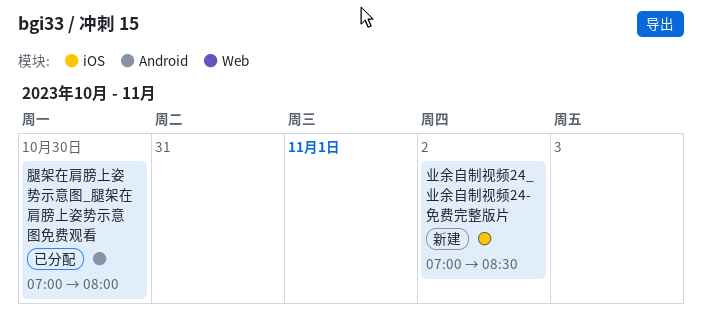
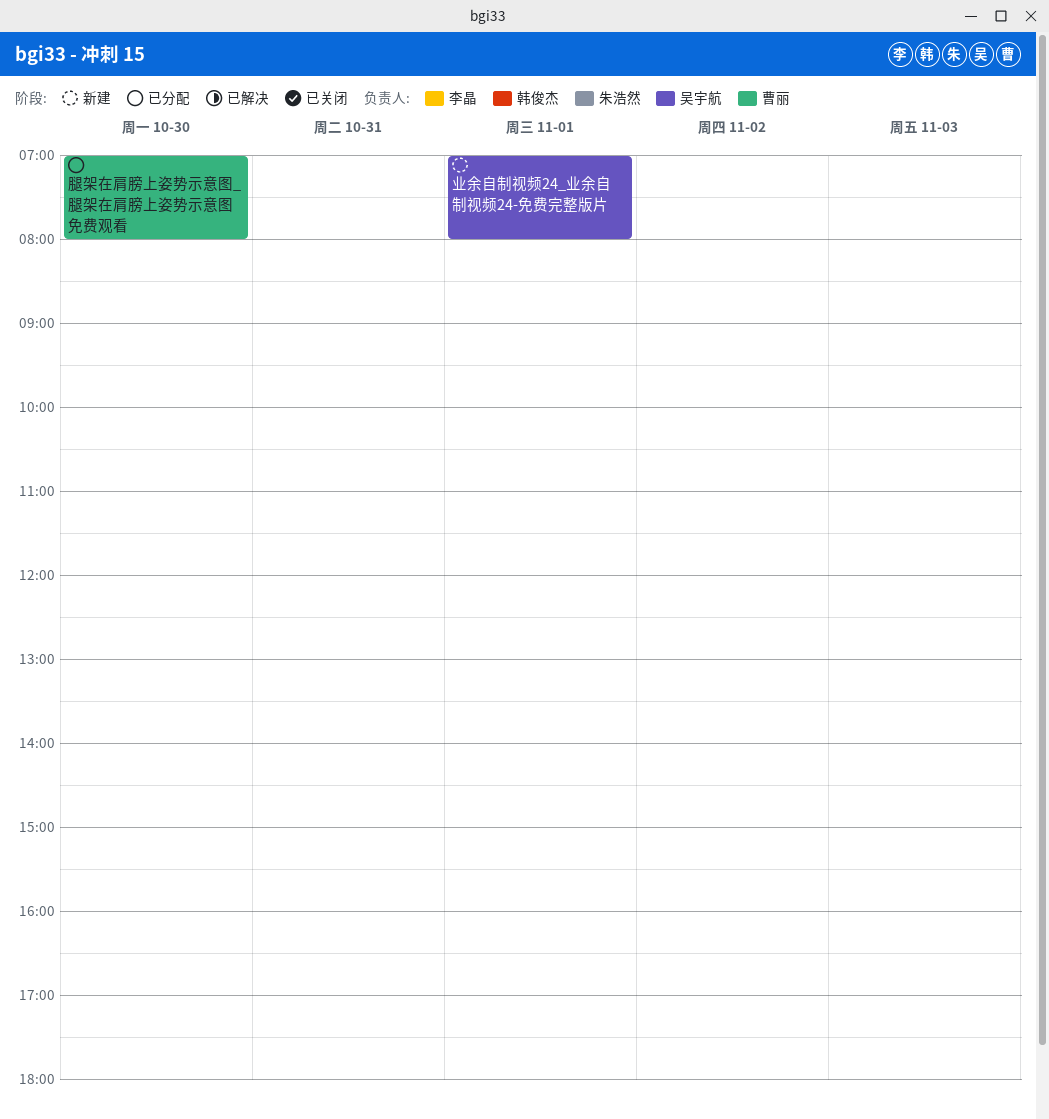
业余自制视频24_业余自制视频24-免费完整版片, day: Nov 2 -> Nov 1
业余自制视频24_业余自制视频24-免费完整版片, ends: 08:30 -> 08:00

